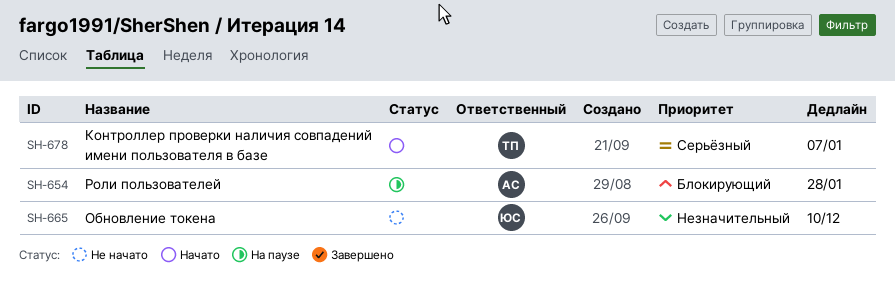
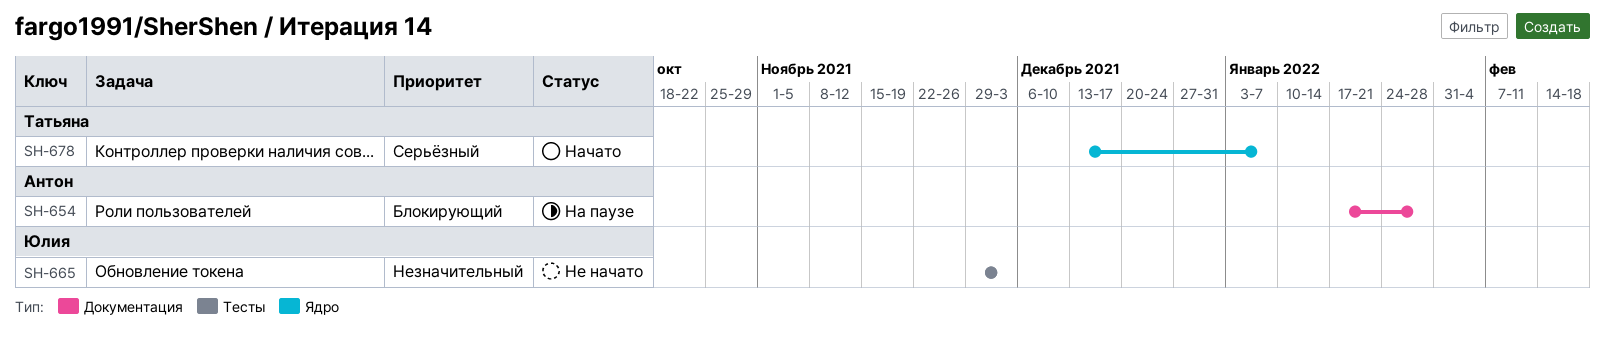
SH-665, due: Dec 10 -> Dec 3

